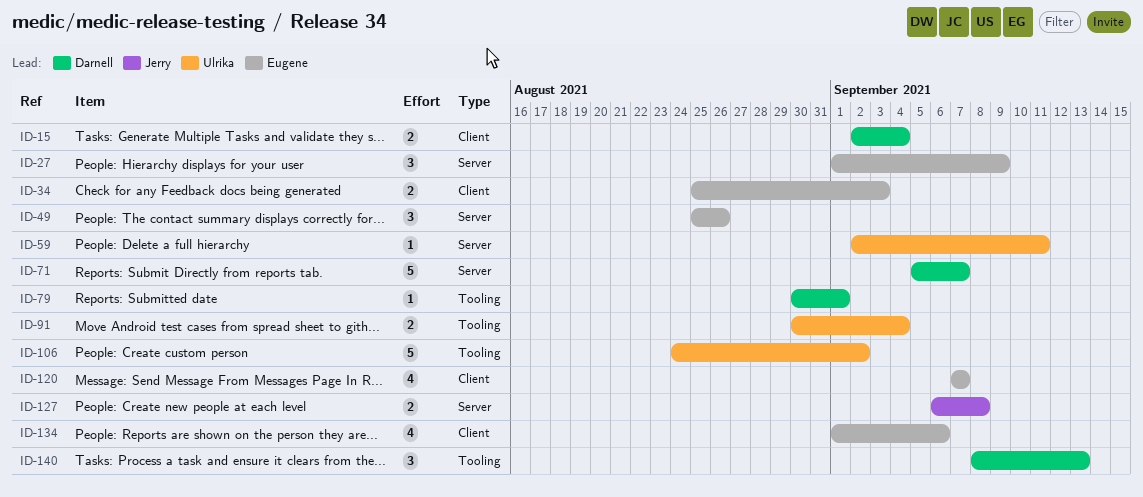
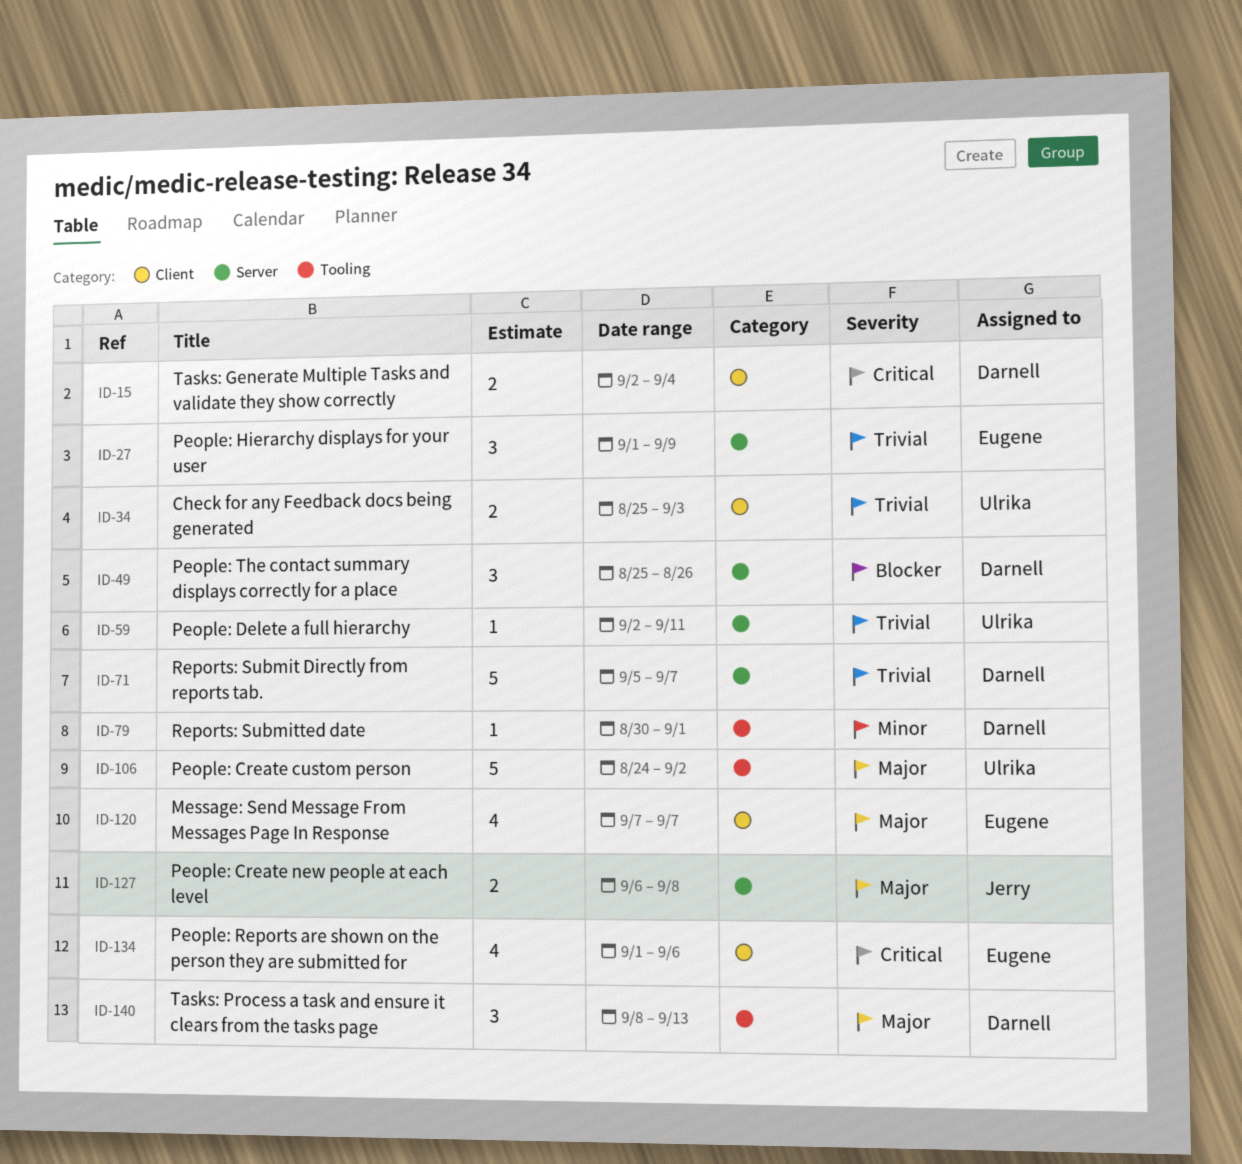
ID-34, owner: Eugene -> Ulrika
ID-49, owner: Eugene -> Darnell
ID-91: present -> none

